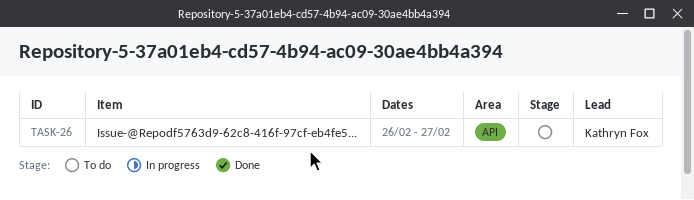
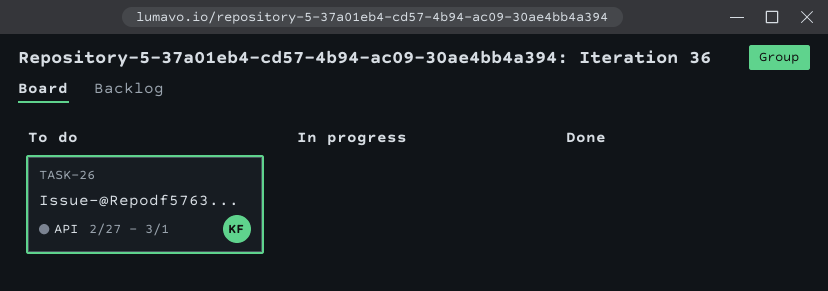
TASK-26, start: Feb 26 -> Feb 27
TASK-26, due: Feb 27 -> Mar 1

